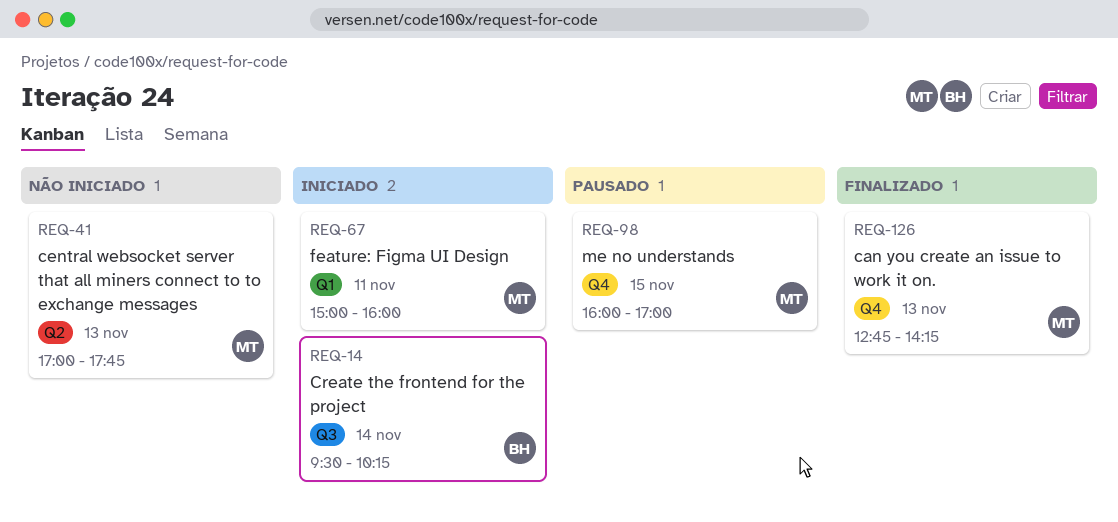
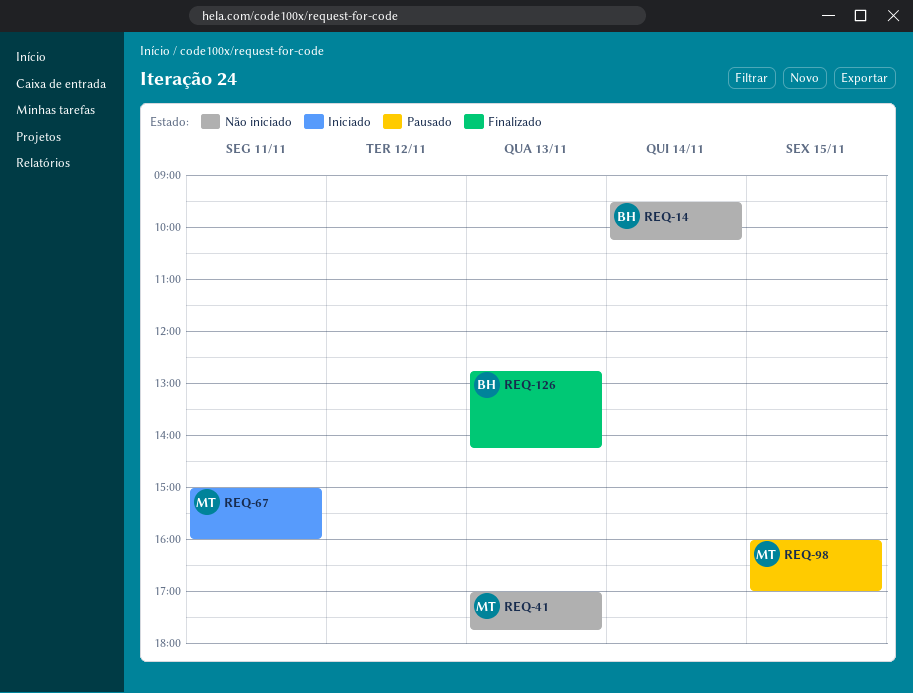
REQ-14, status: Iniciado -> Não iniciado
REQ-126, owner: MT -> BH

